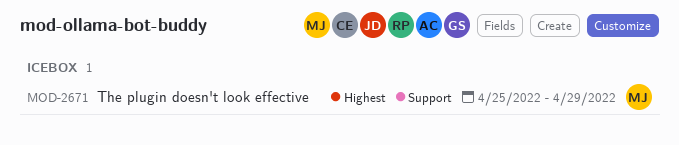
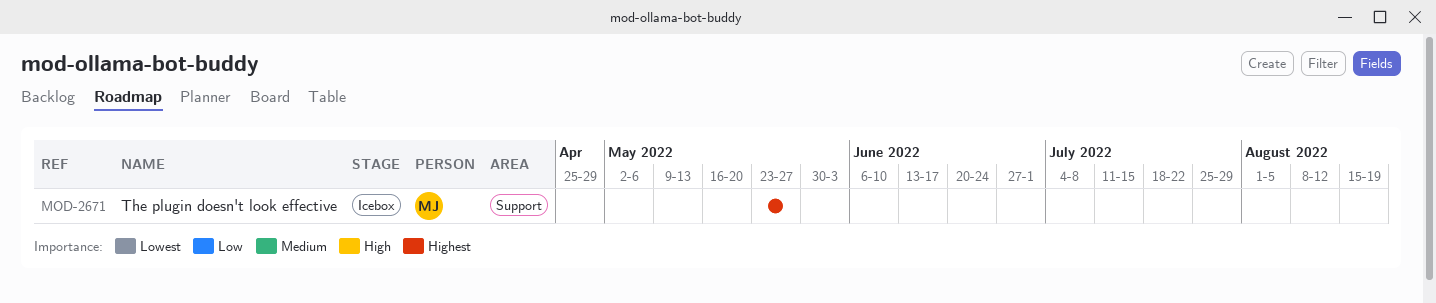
MOD-2671, start: Apr 25 -> May 23
MOD-2671, due: Apr 29 -> May 27

